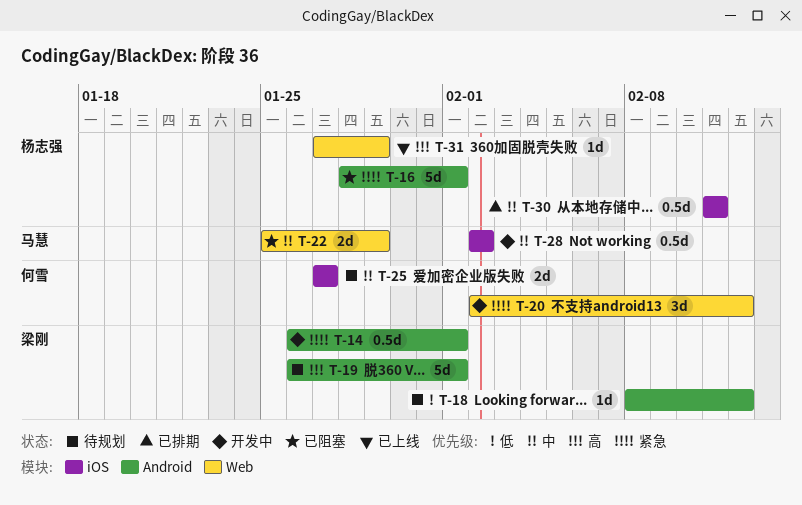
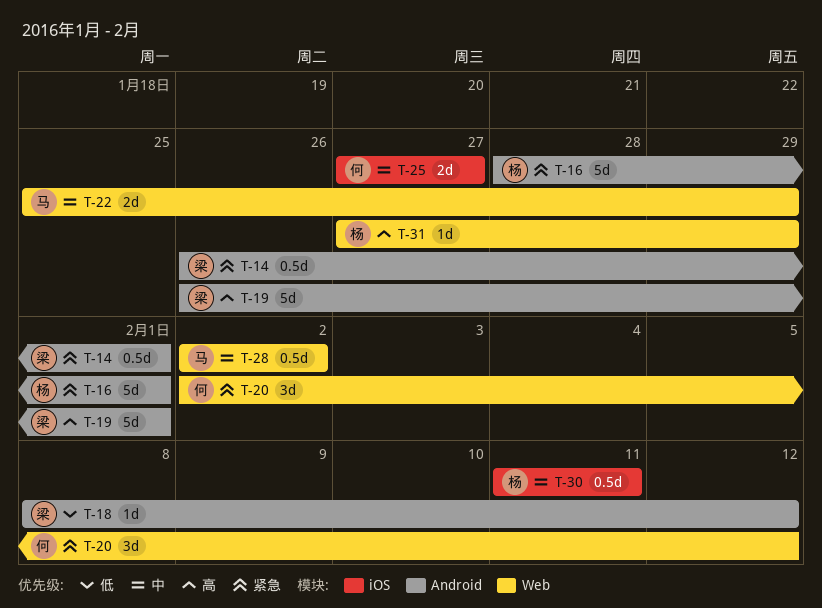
T-28, label: iOS -> Web

